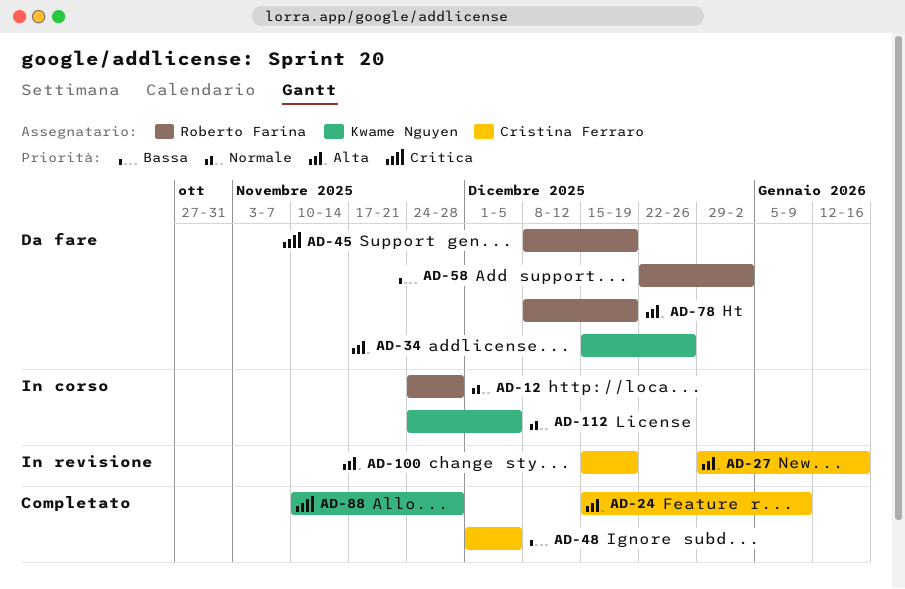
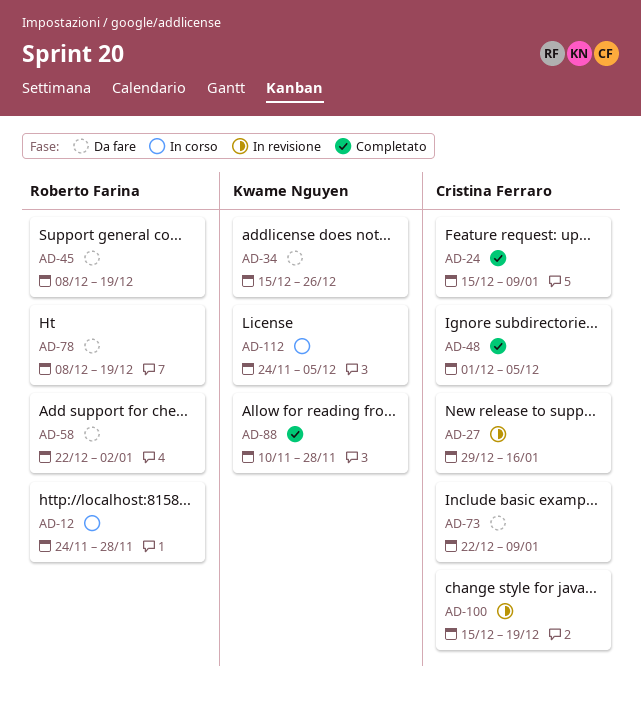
AD-73: none -> present

